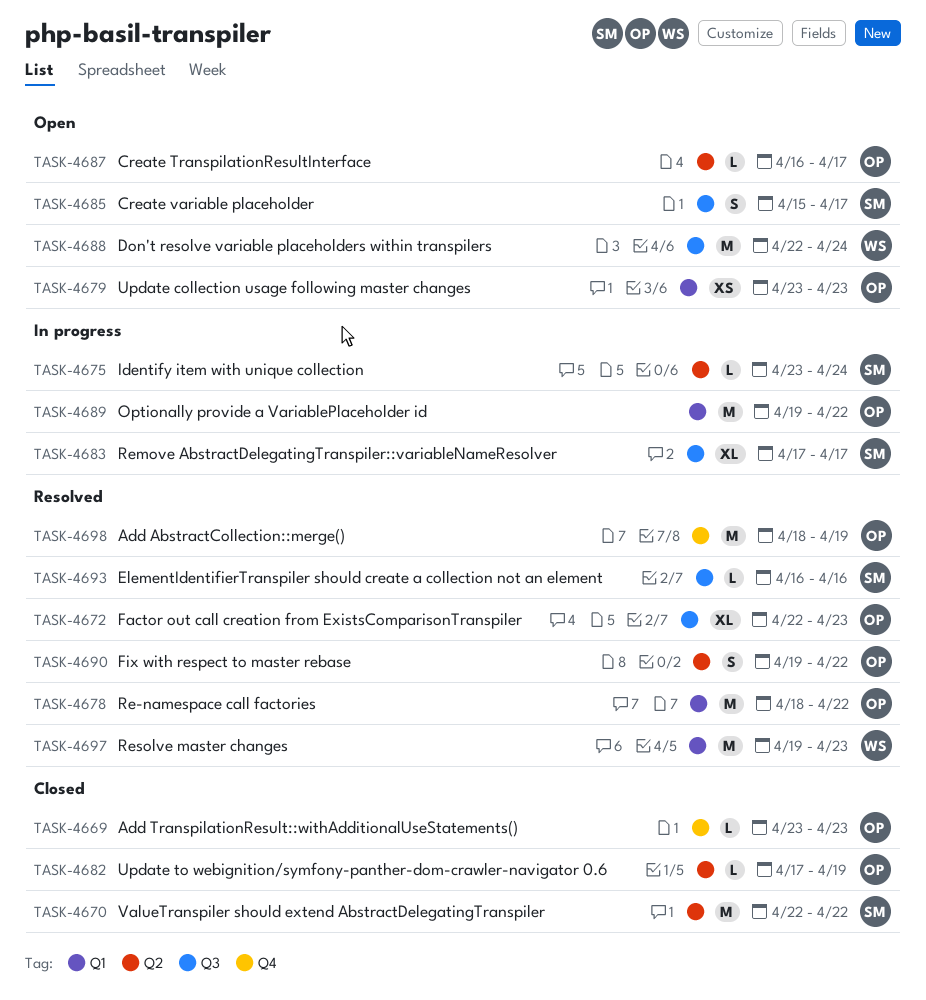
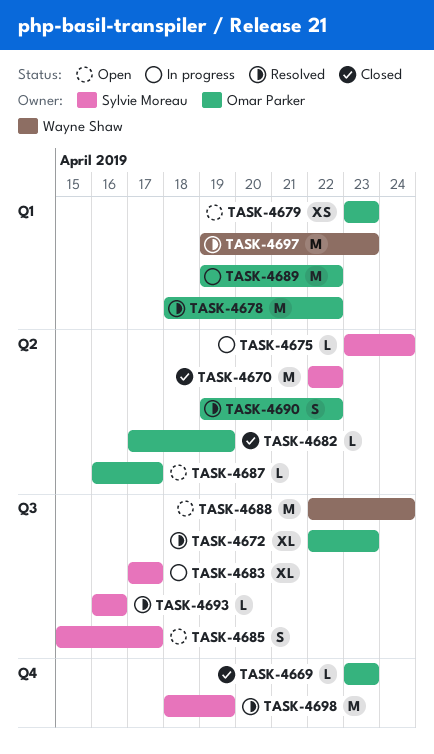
TASK-4698, owner: Omar Parker -> Sylvie Moreau

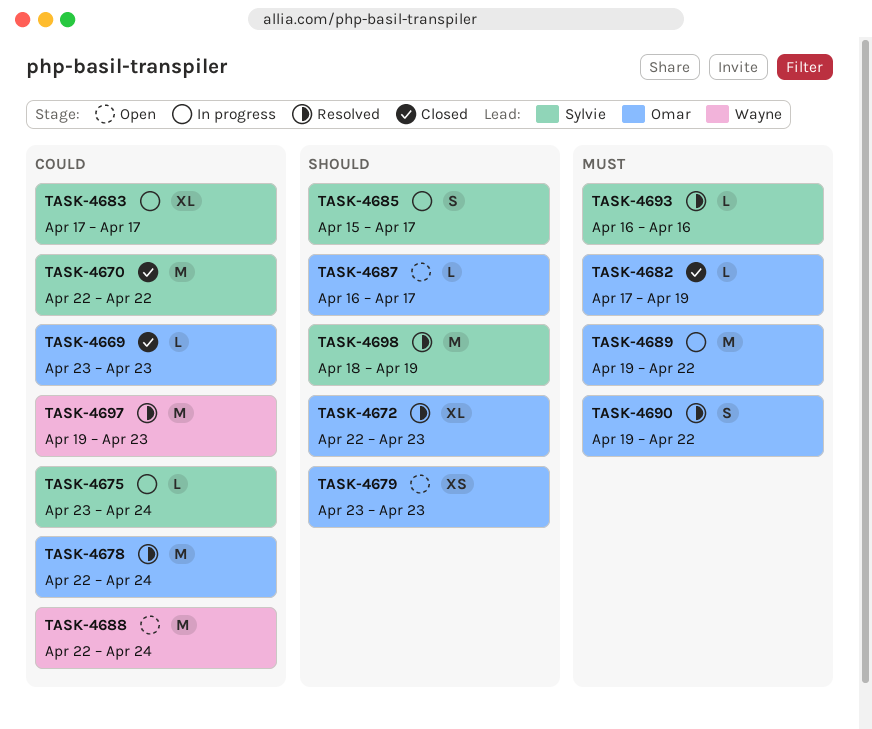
TASK-4678, start: Apr 18 -> Apr 22
TASK-4678, due: Apr 22 -> Apr 24
TASK-4685, status: Open -> In progress

